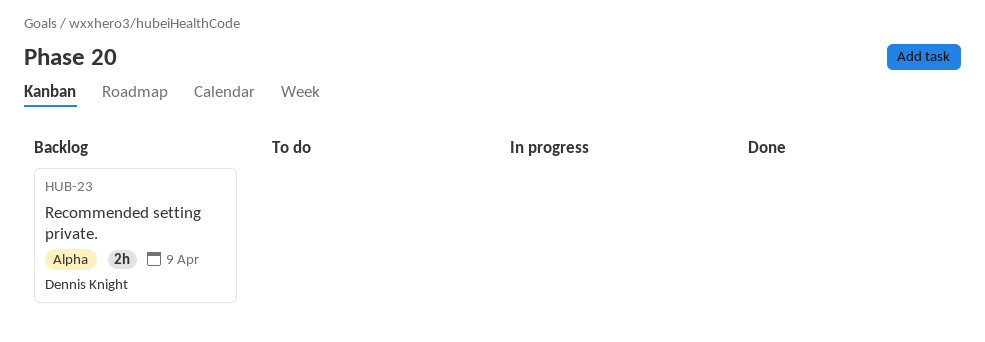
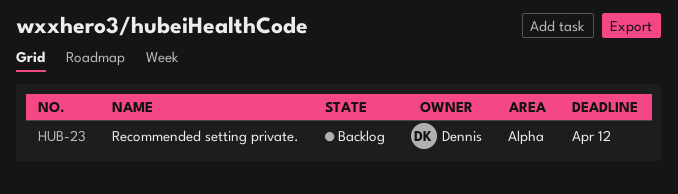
HUB-23, due: Apr 9 -> Apr 12

